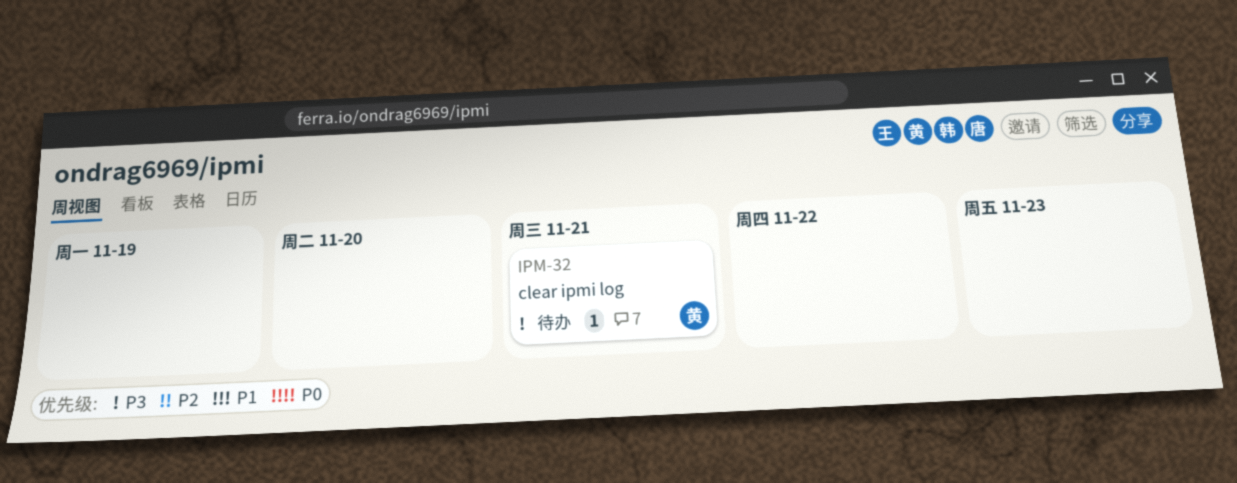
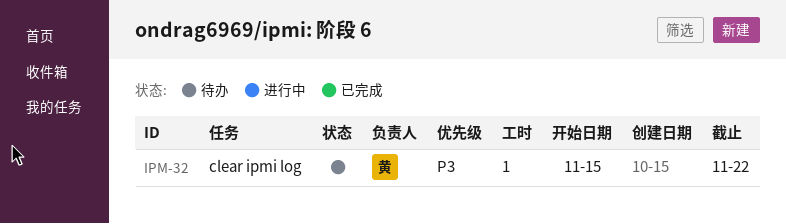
IPM-32, due: Nov 21 -> Nov 22

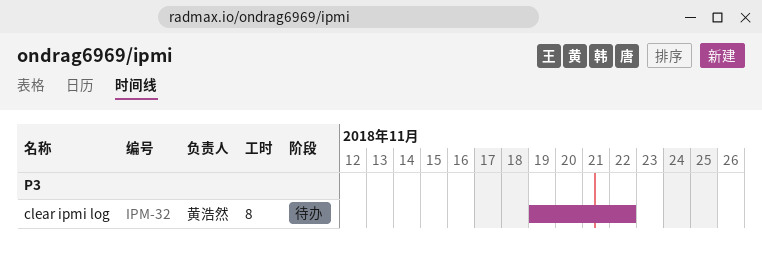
IPM-32, estimate: 1 -> 8
IPM-32, start: Nov 15 -> Nov 19

